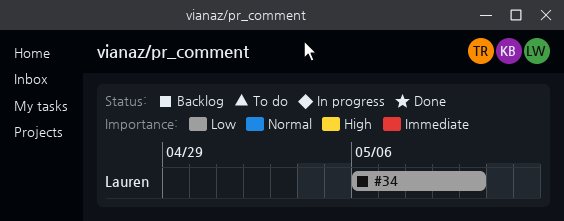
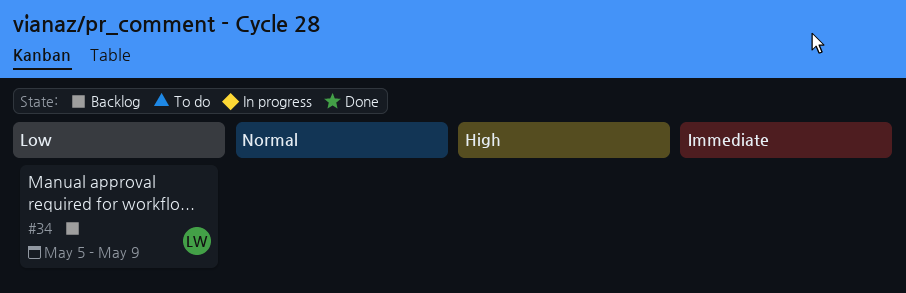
#34, start: May 6 -> May 5
#34, due: May 10 -> May 9

